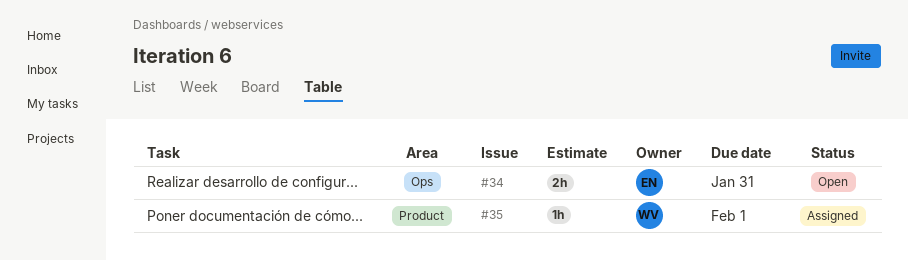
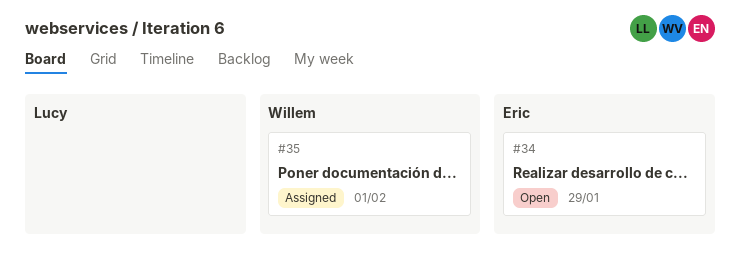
#34, due: Jan 31 -> Jan 29

